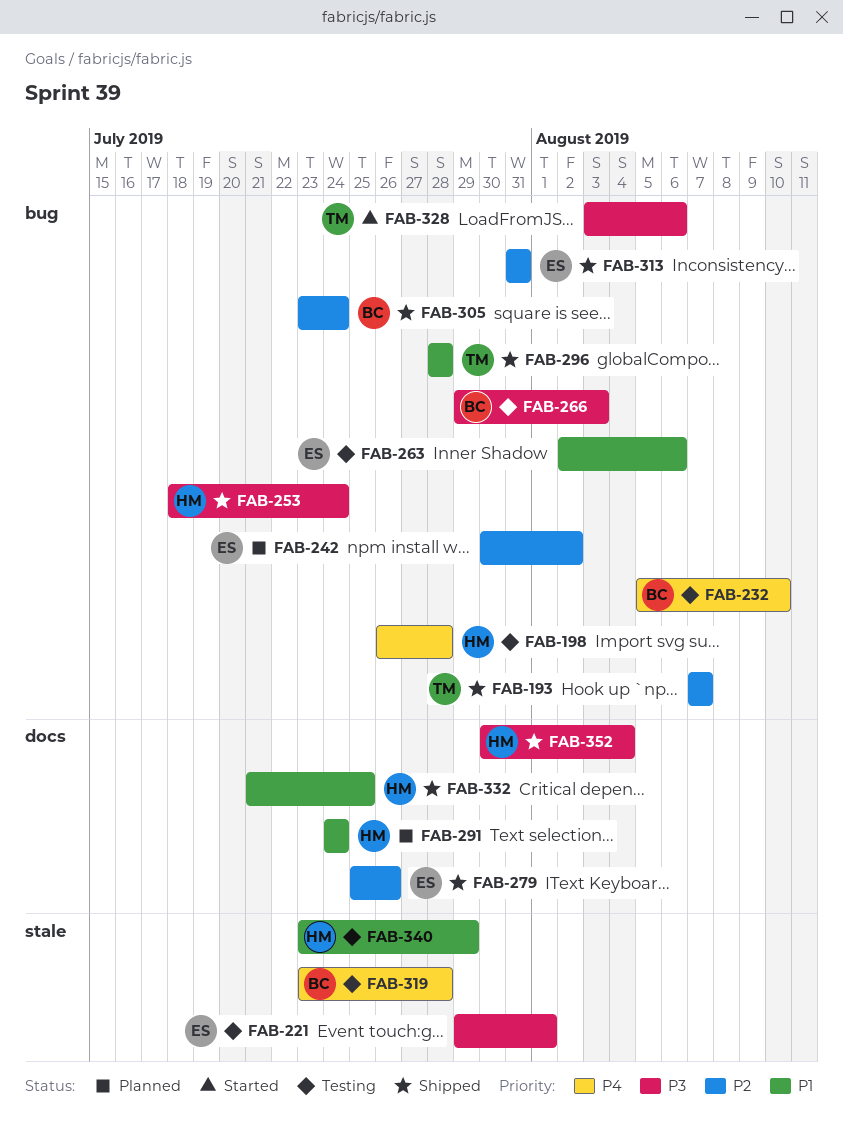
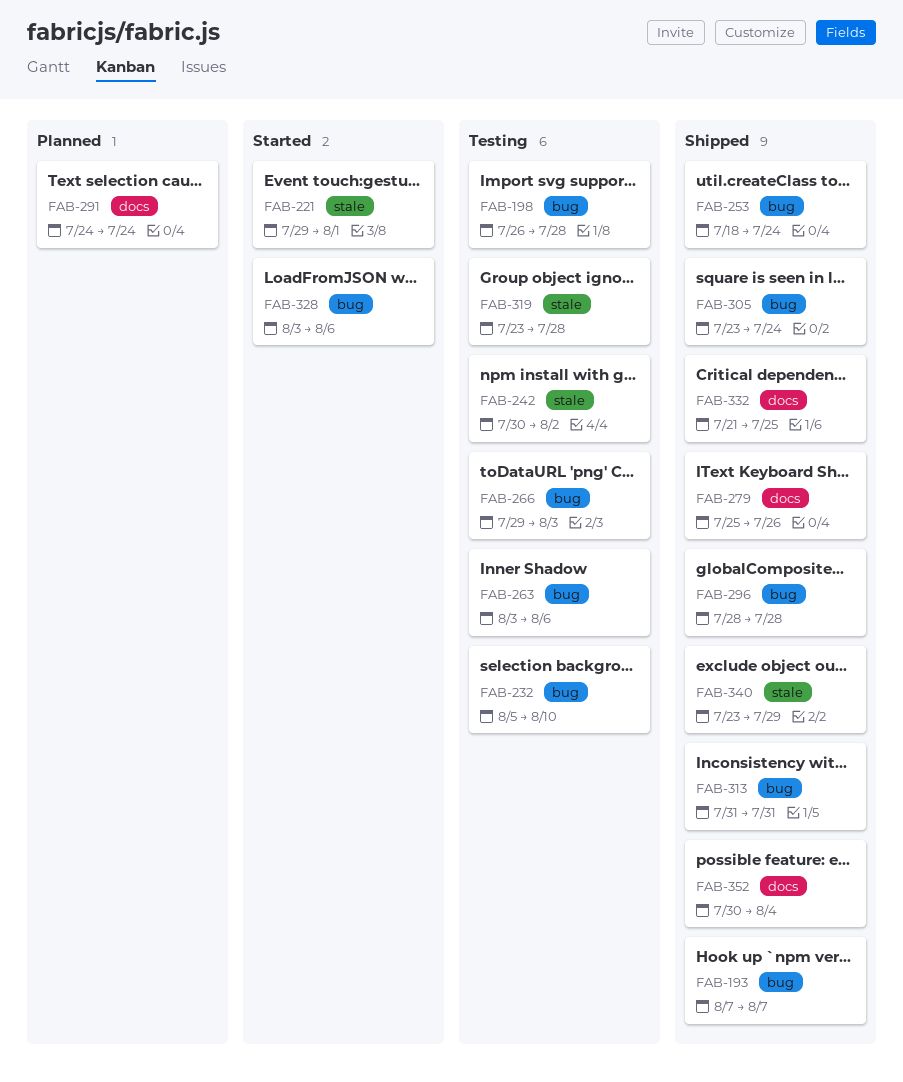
FAB-221, status: Testing -> Started
FAB-242, status: Planned -> Testing
FAB-242, label: bug -> stale
FAB-263, start: Aug 2 -> Aug 3
FAB-340, status: Testing -> Shipped

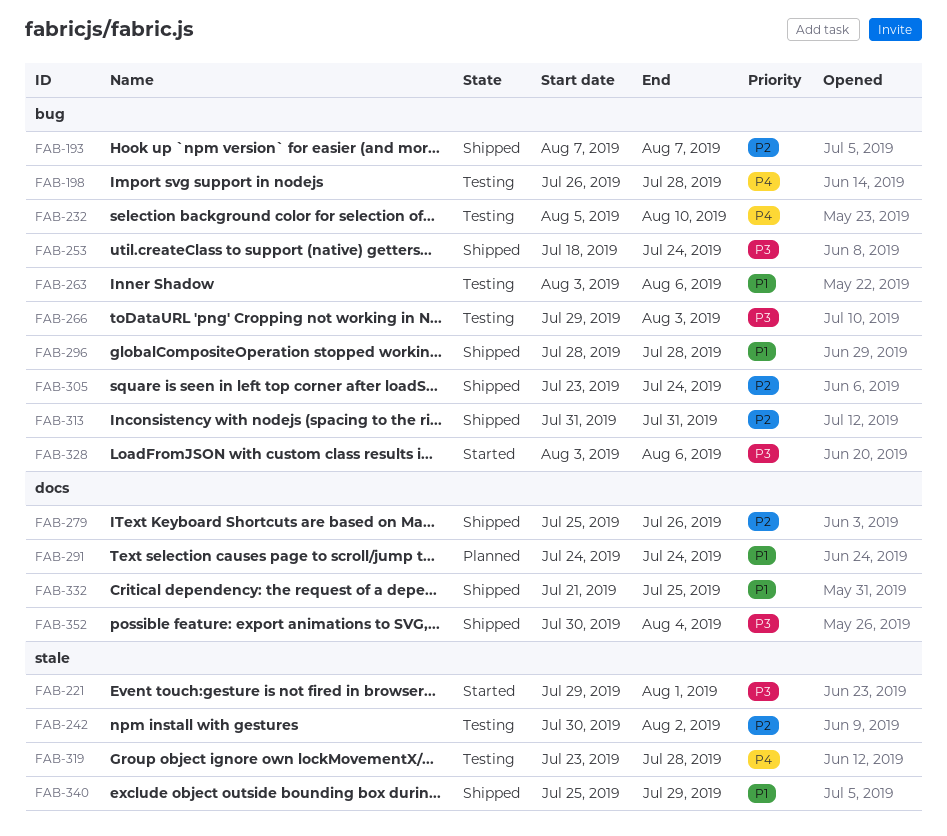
FAB-340, start: Jul 23 -> Jul 25

